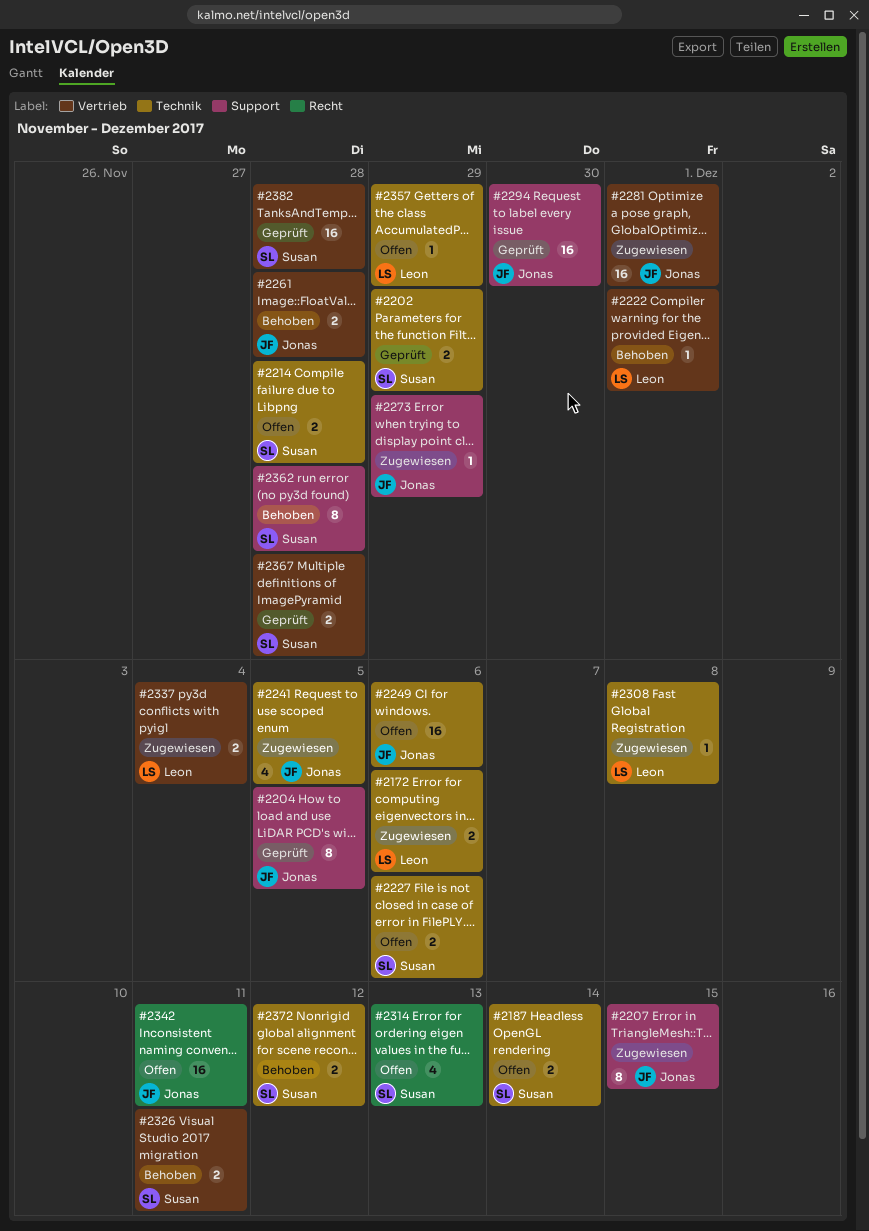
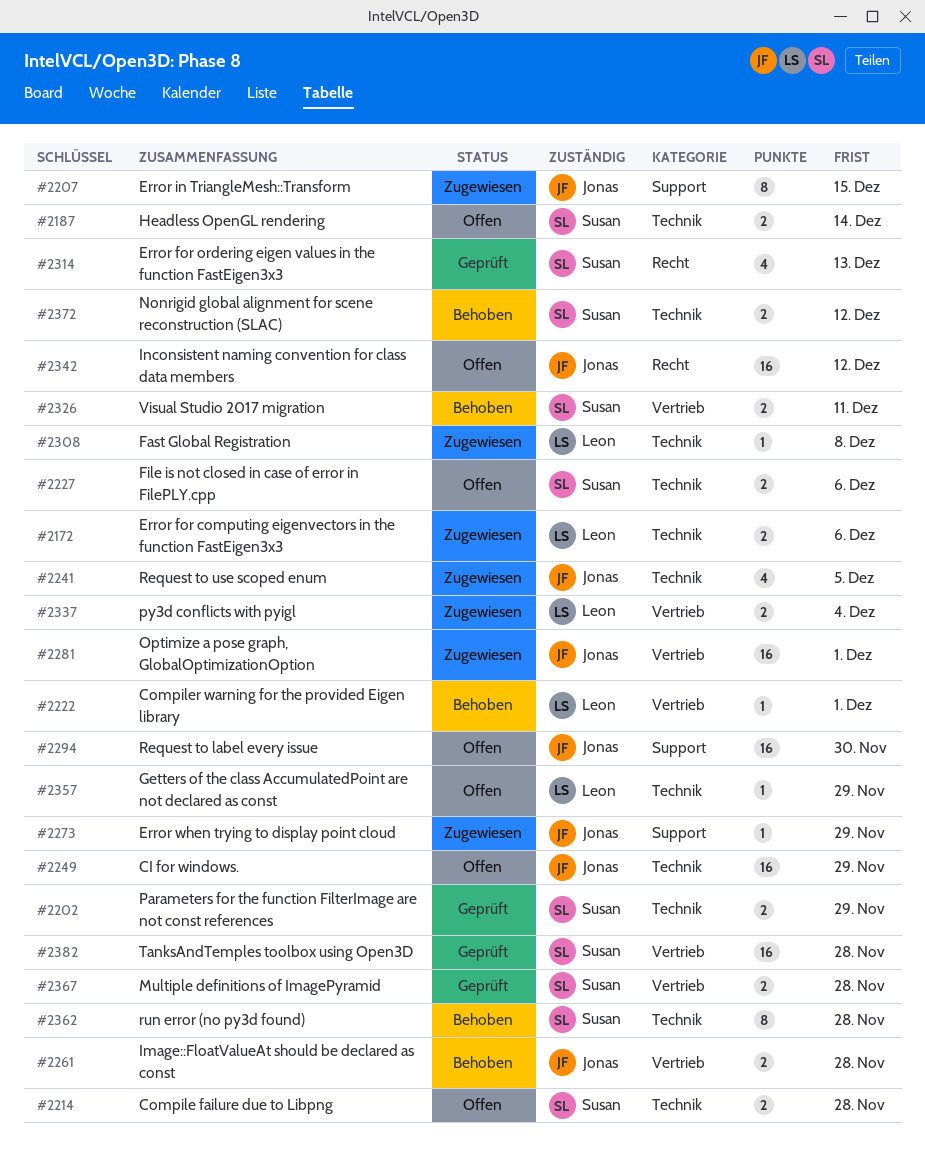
#2204: present -> none
#2249, due: Dec 6 -> Nov 29
#2294, status: Geprüft -> Offen
#2314, status: Offen -> Geprüft
#2342, due: Dec 11 -> Dec 12
#2362, label: Support -> Technik

